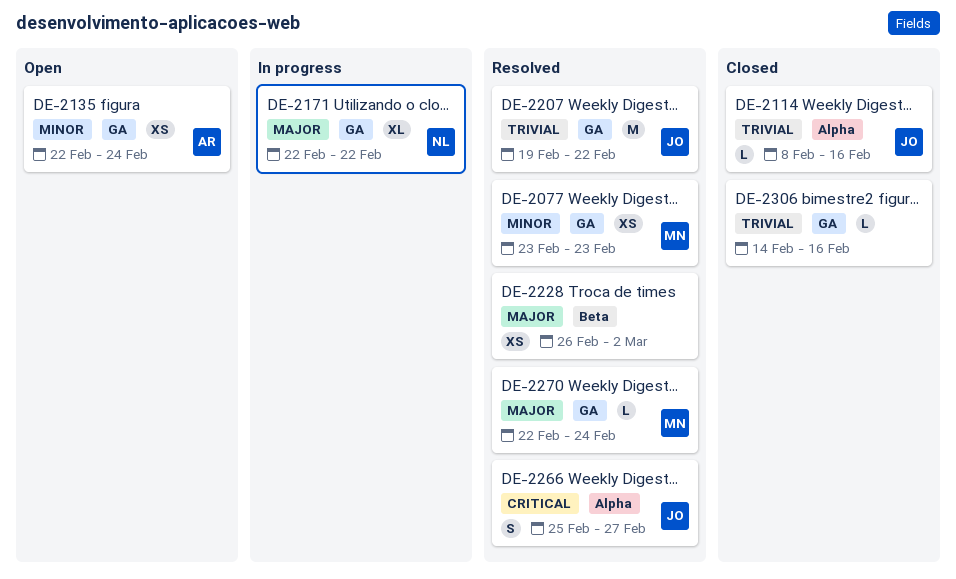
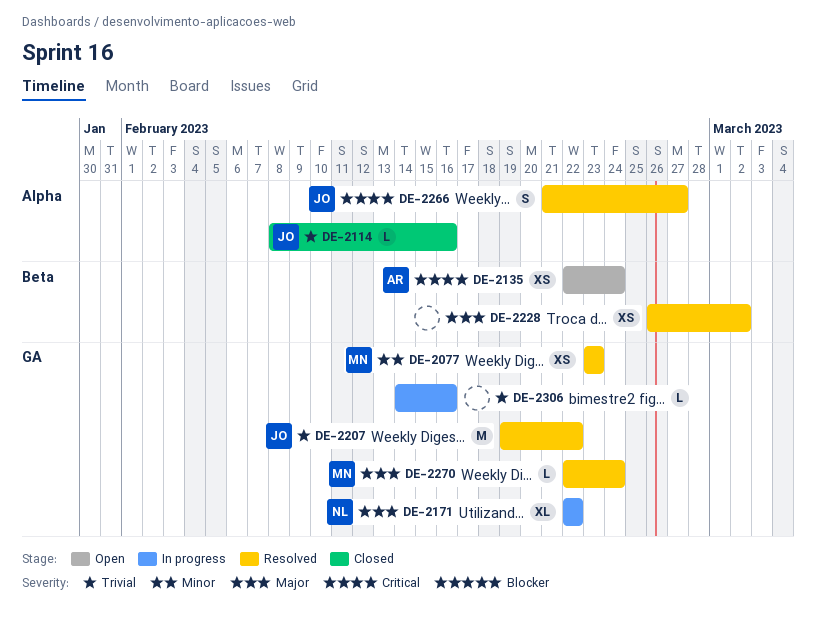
DE-2135, priority: Minor -> Critical
DE-2135, label: GA -> Beta
DE-2266, start: Feb 25 -> Feb 21
DE-2306, status: Closed -> In progress

